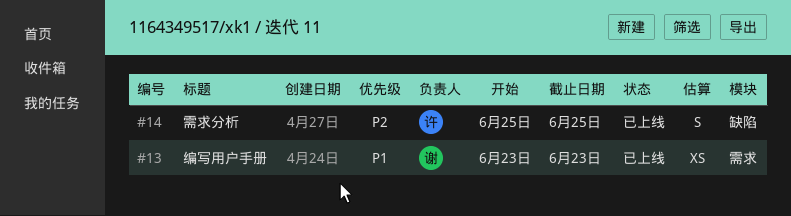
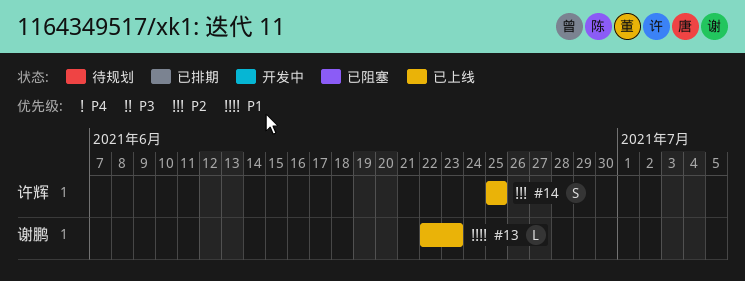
#13, estimate: XS -> L
#13, start: Jun 23 -> Jun 22

